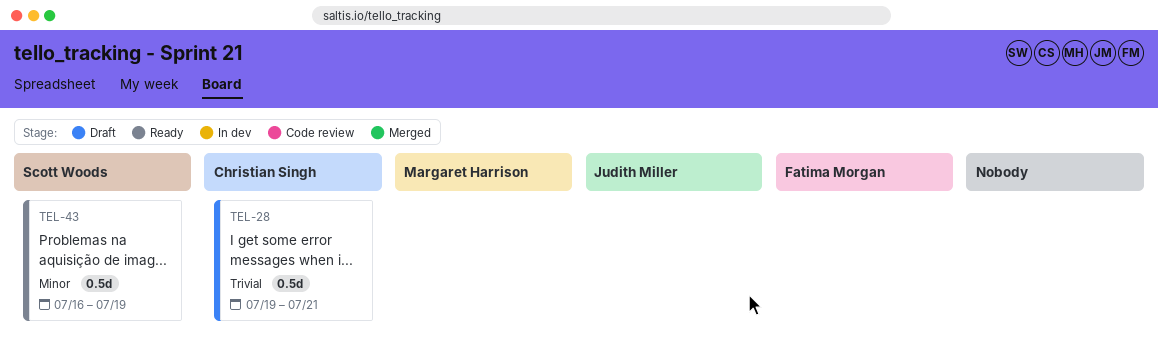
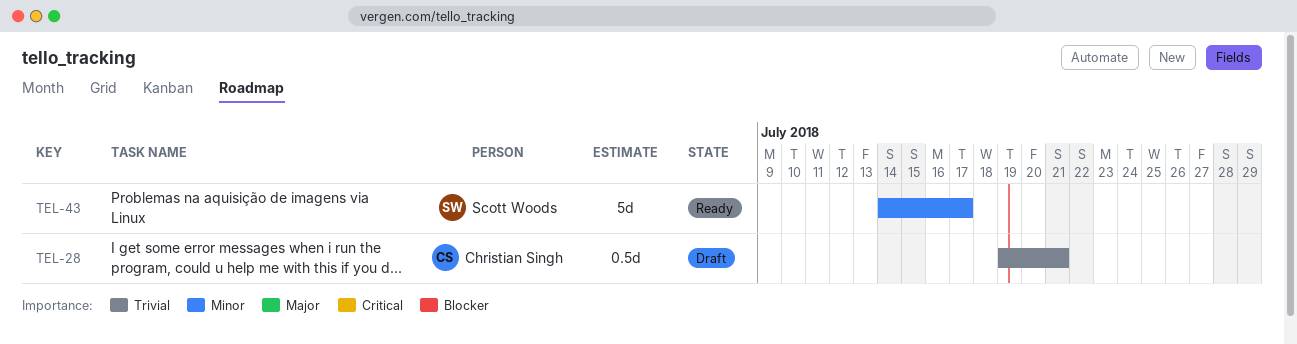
TEL-43, estimate: 0.5d -> 5d
TEL-43, start: Jul 16 -> Jul 14
TEL-43, due: Jul 19 -> Jul 17

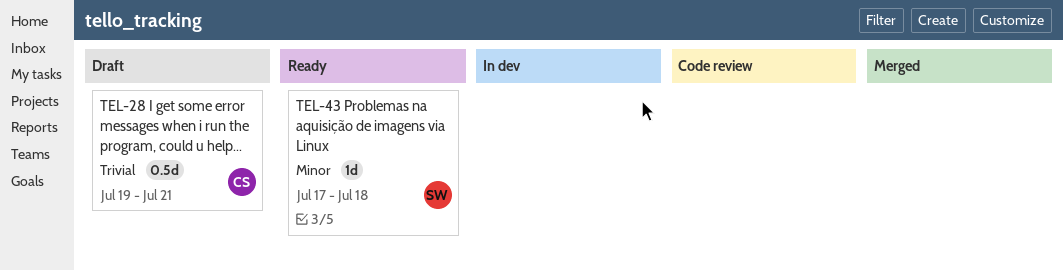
TEL-43, estimate: 5d -> 1d
TEL-43, start: Jul 14 -> Jul 17
TEL-43, due: Jul 17 -> Jul 18

